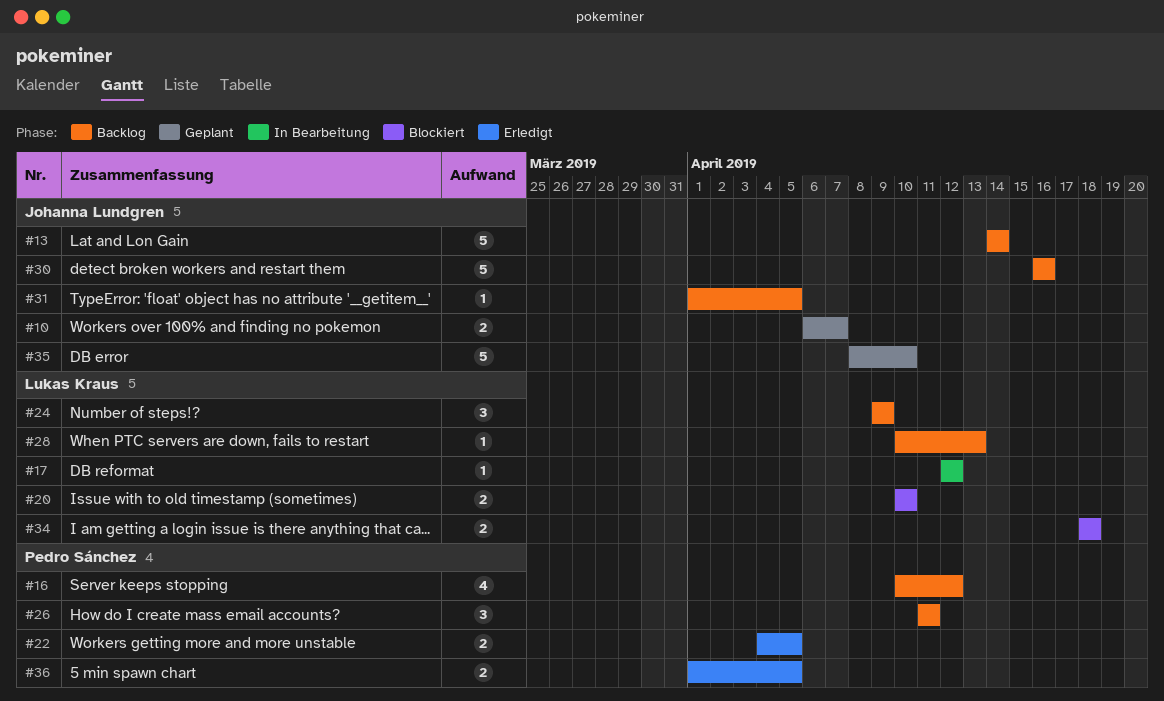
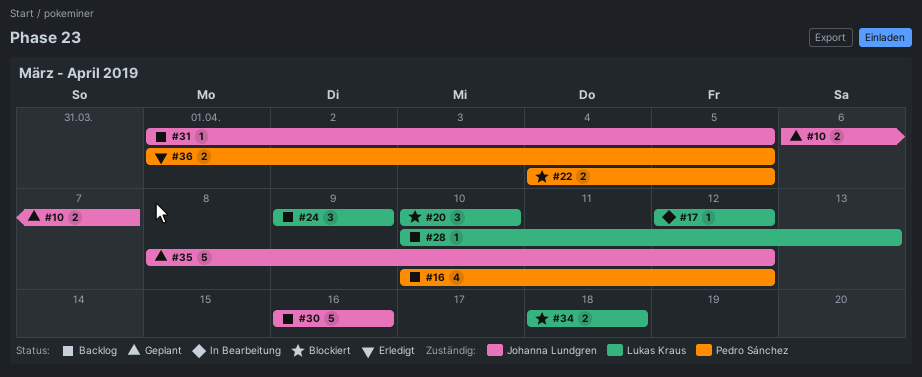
#13: present -> none
#20, estimate: 2 -> 3
#22, status: Erledigt -> Blockiert
#26: present -> none
#35, due: Apr 10 -> Apr 12

